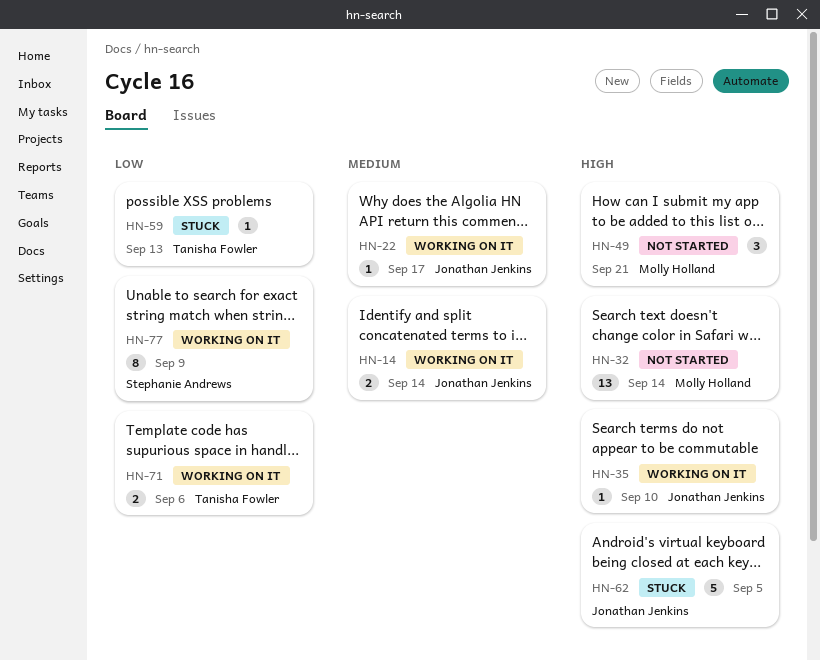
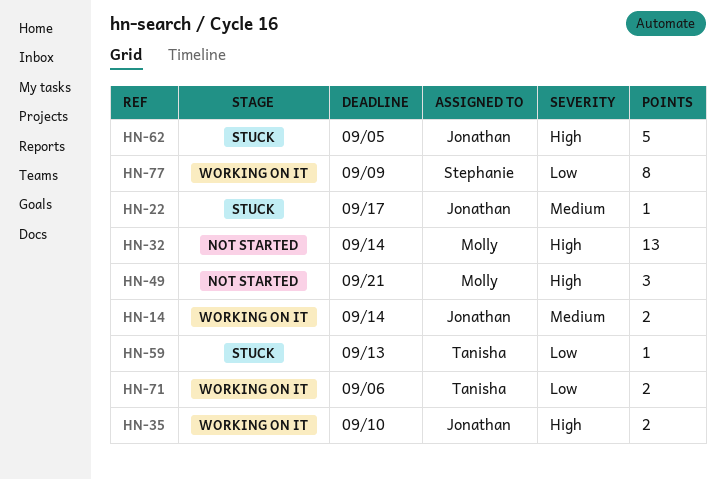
HN-22, status: Working on it -> Stuck
HN-35, estimate: 1 -> 2

